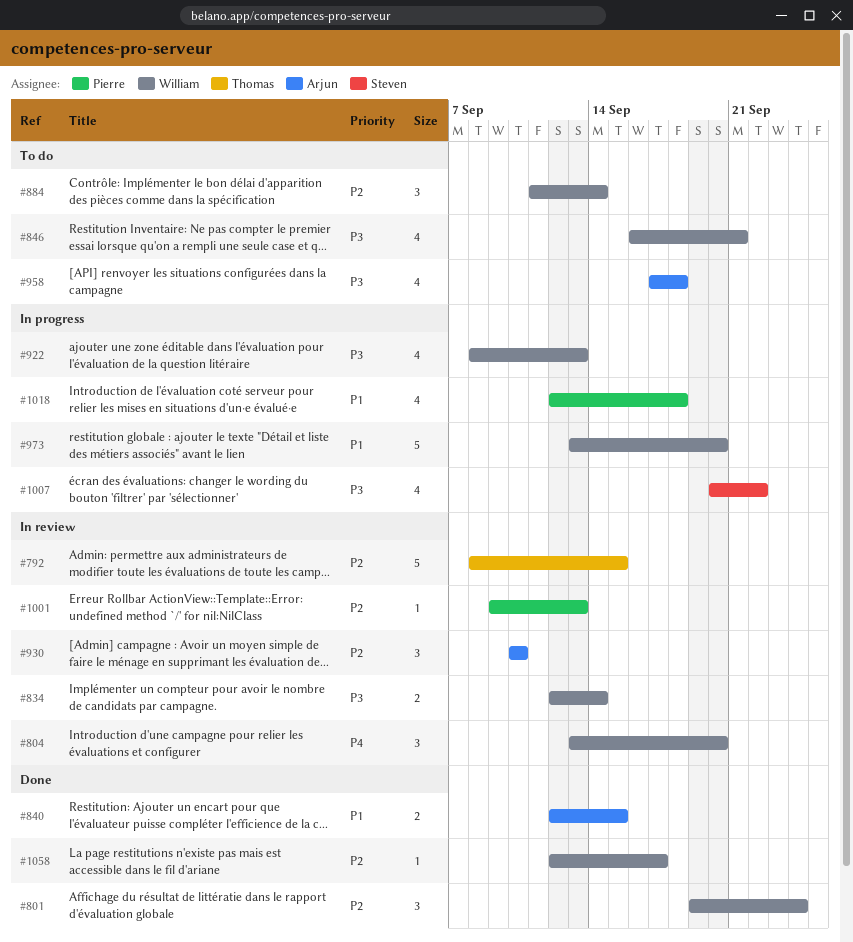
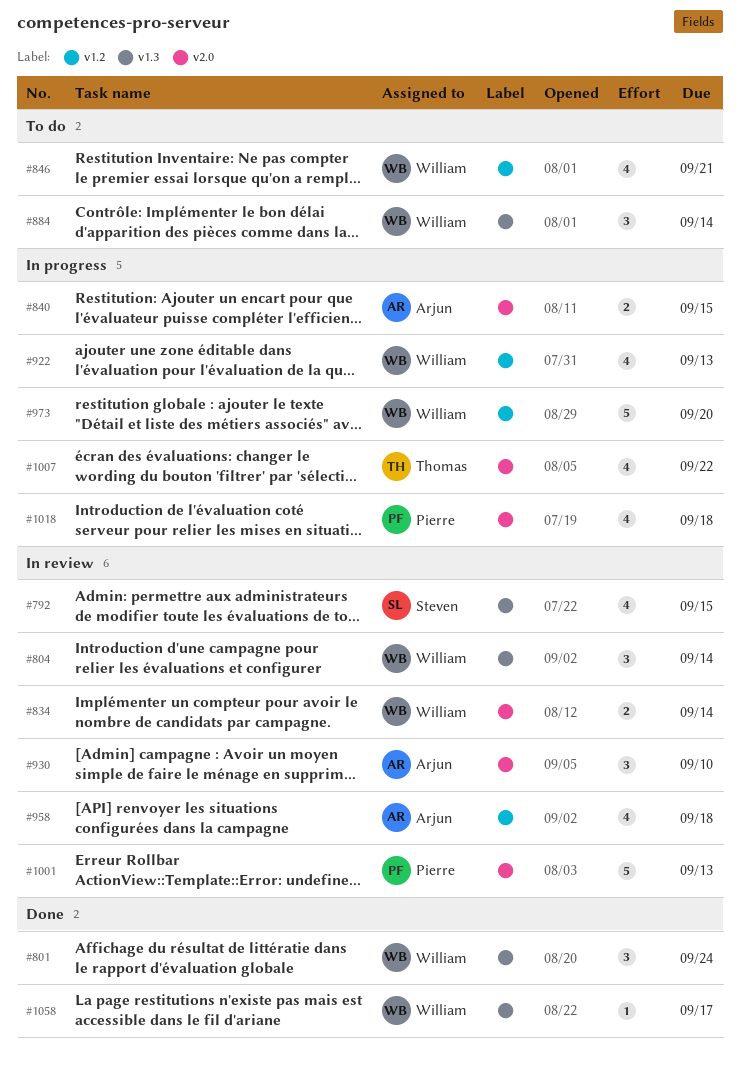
#792, owner: Thomas -> Steven
#792, estimate: 5 -> 4
#804, due: Sep 20 -> Sep 14
#840, status: Done -> In progress
#958, status: To do -> In review
#1001, estimate: 1 -> 5
#1007, owner: Steven -> Thomas

